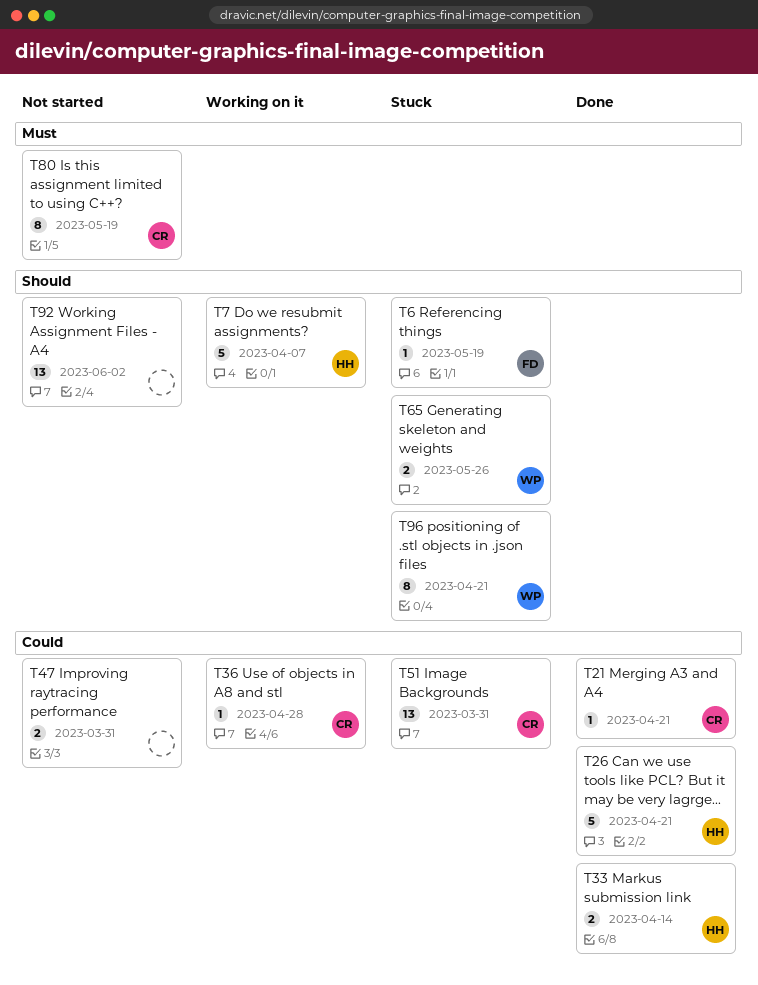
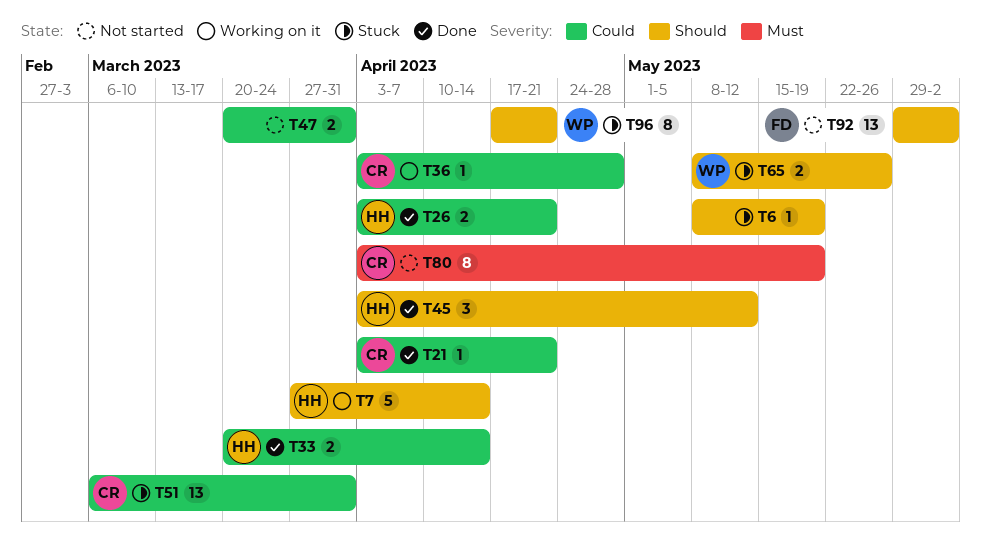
T6, owner: FD -> none
T7, due: Apr 7 -> Apr 14
T26, estimate: 5 -> 2
T45: none -> present
T92, owner: none -> FD

